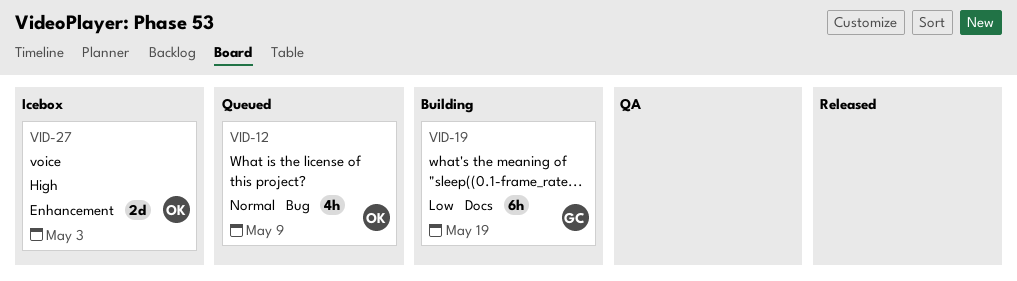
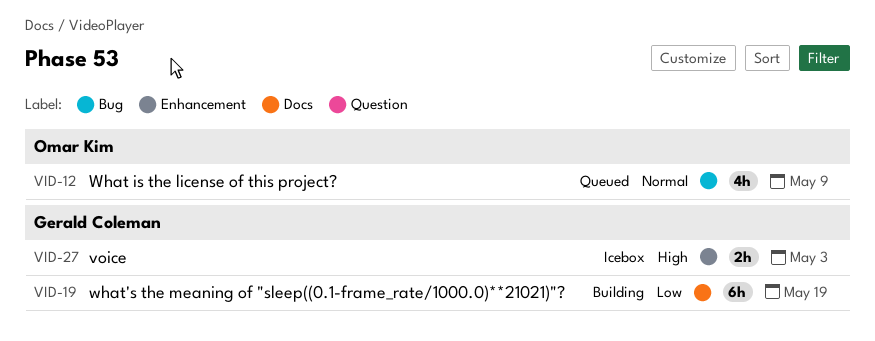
VID-27, owner: Omar Kim -> Gerald Coleman
VID-27, estimate: 2d -> 2h

